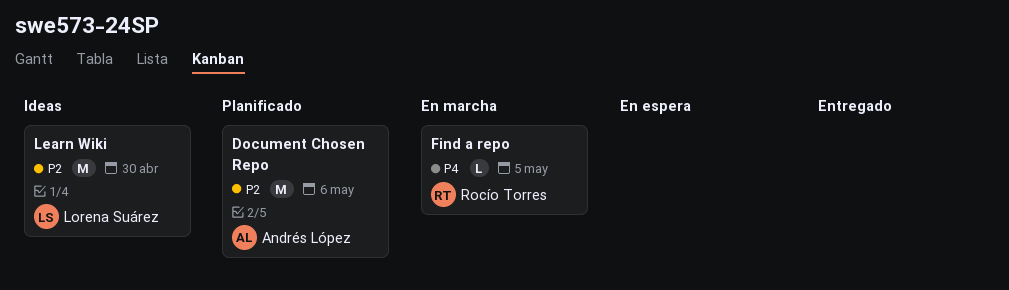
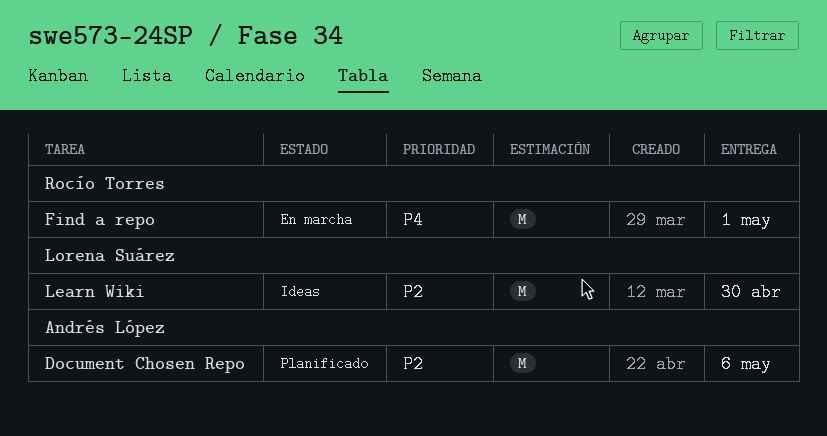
Find a repo, estimate: L -> M
Find a repo, due: May 5 -> May 1

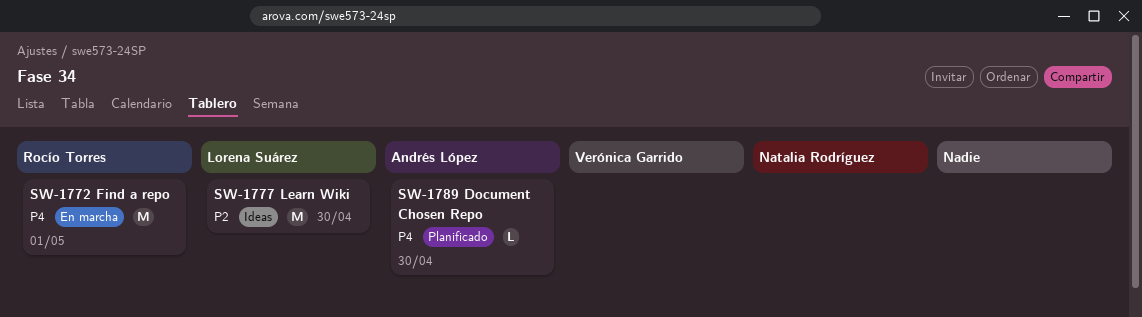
Document Chosen Repo, priority: P2 -> P4
Document Chosen Repo, estimate: M -> L
Document Chosen Repo, due: May 6 -> Apr 30

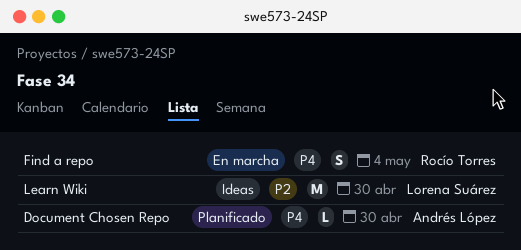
Find a repo, estimate: M -> S
Find a repo, due: May 1 -> May 4

